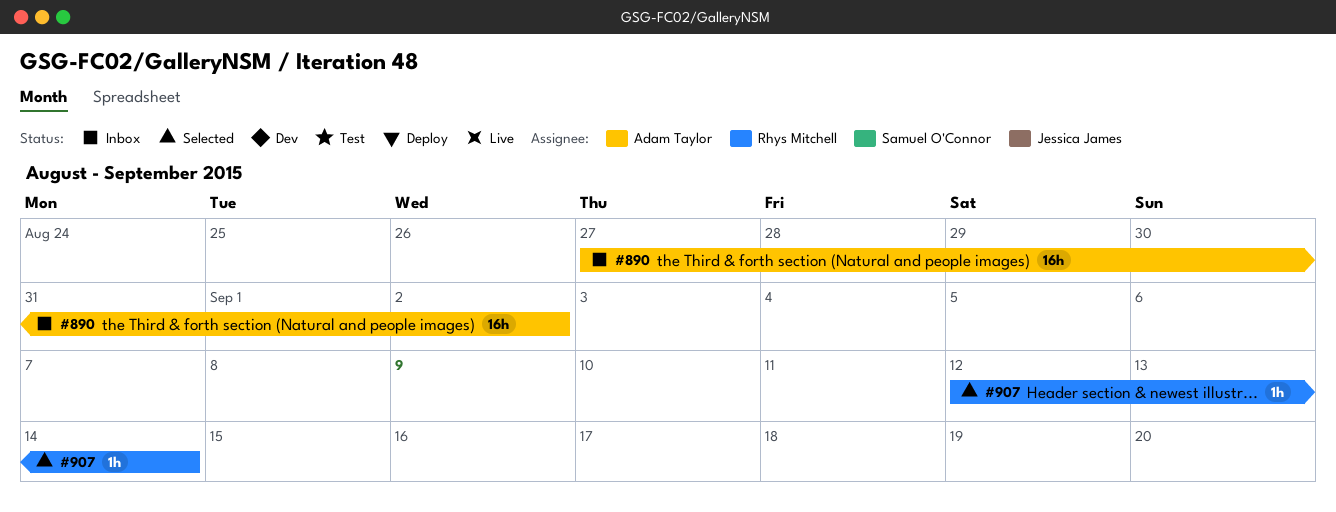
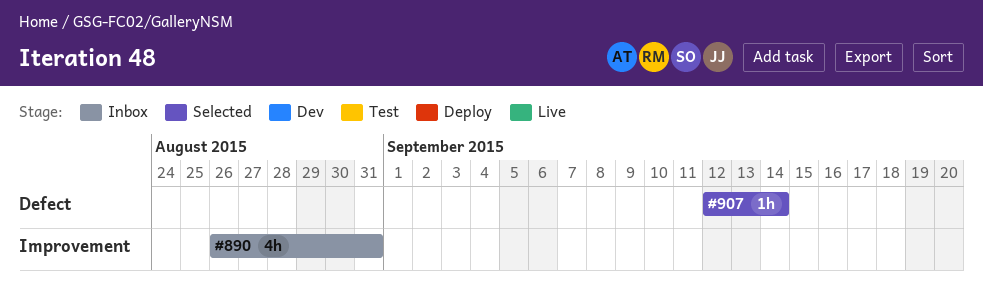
#890, estimate: 16h -> 4h
#890, start: Aug 27 -> Aug 26
#890, due: Sep 2 -> Aug 31

